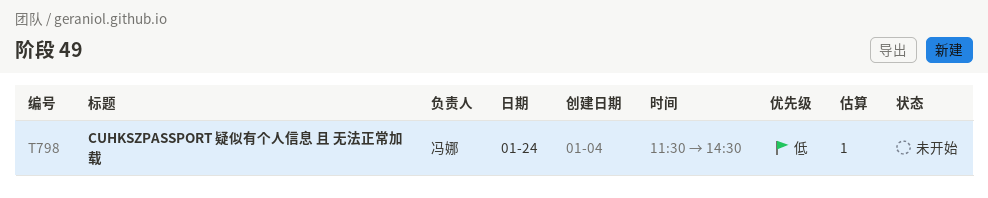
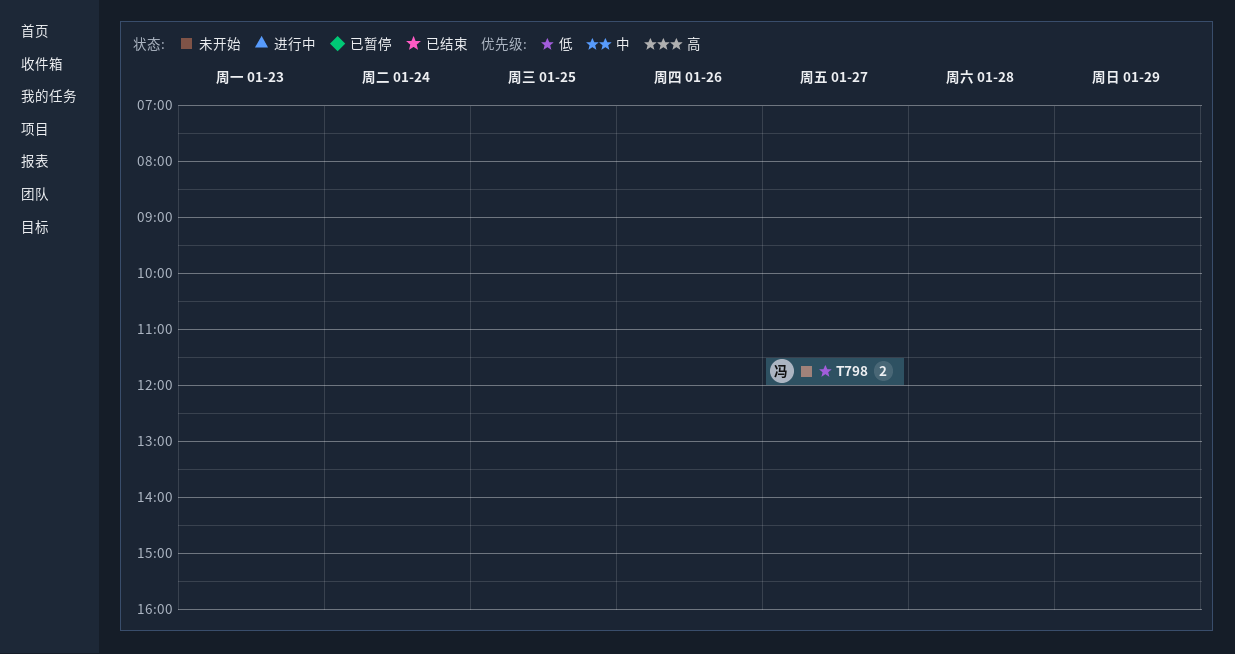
T798, estimate: 1 -> 2
T798, day: Jan 24 -> Jan 27
T798, ends: 14:30 -> 12:00

